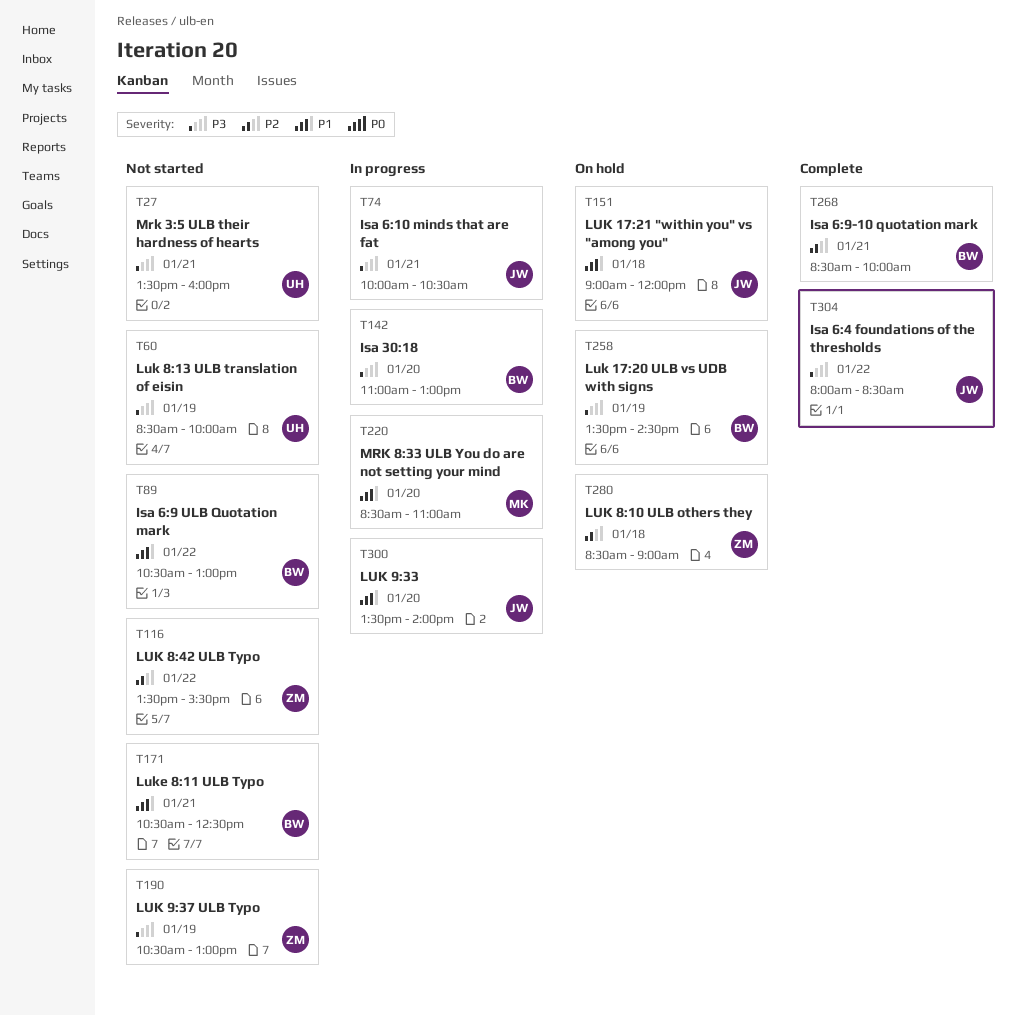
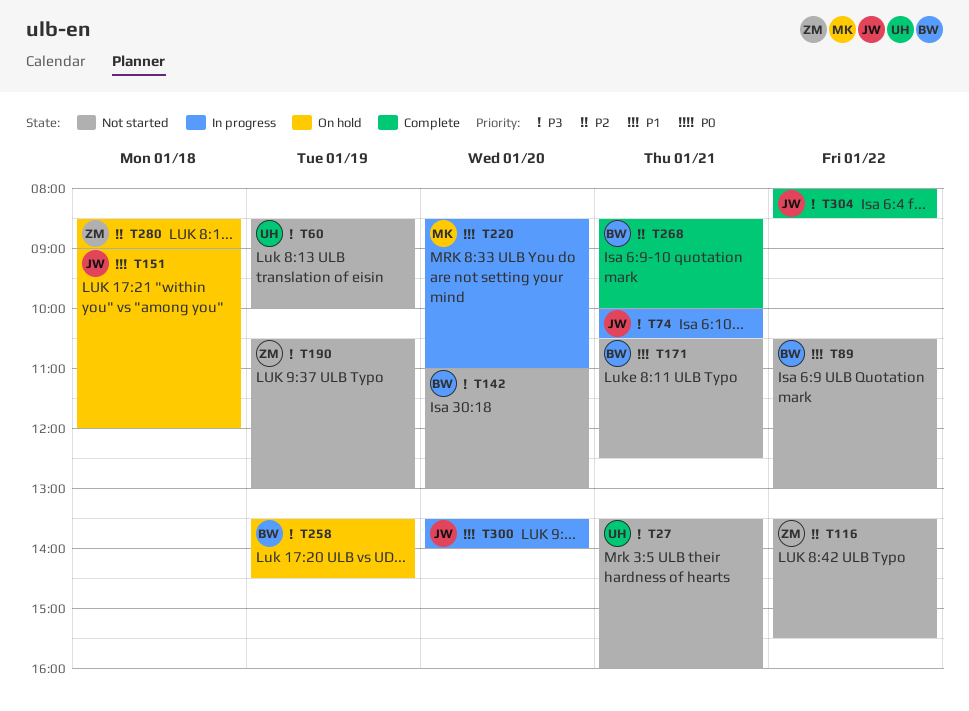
T142, status: In progress -> Not started

